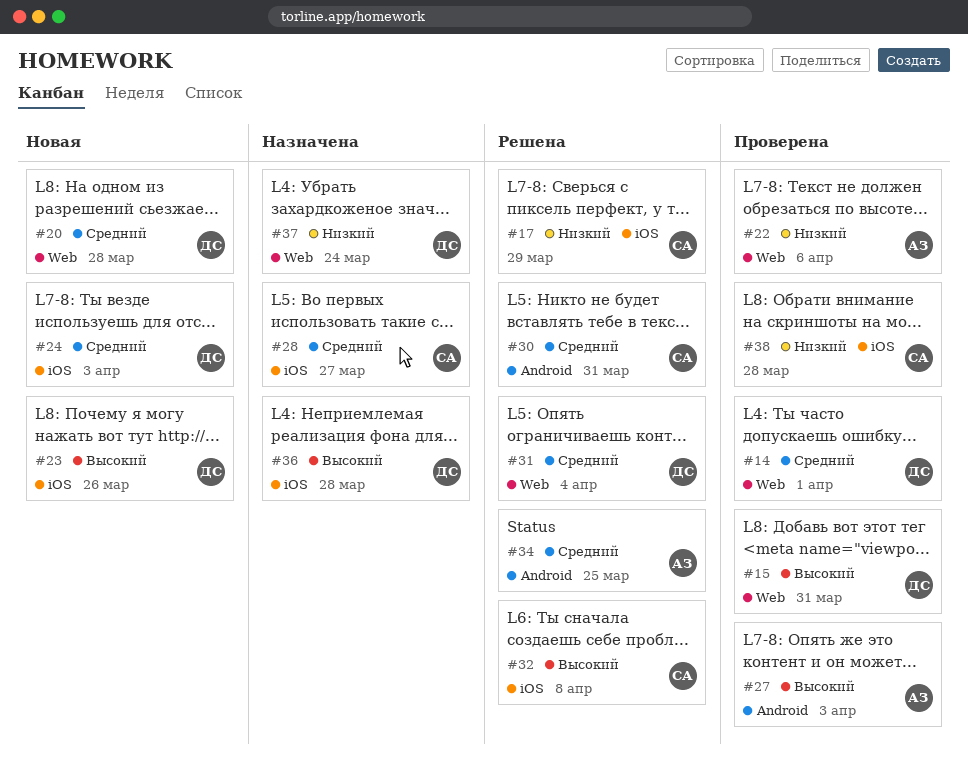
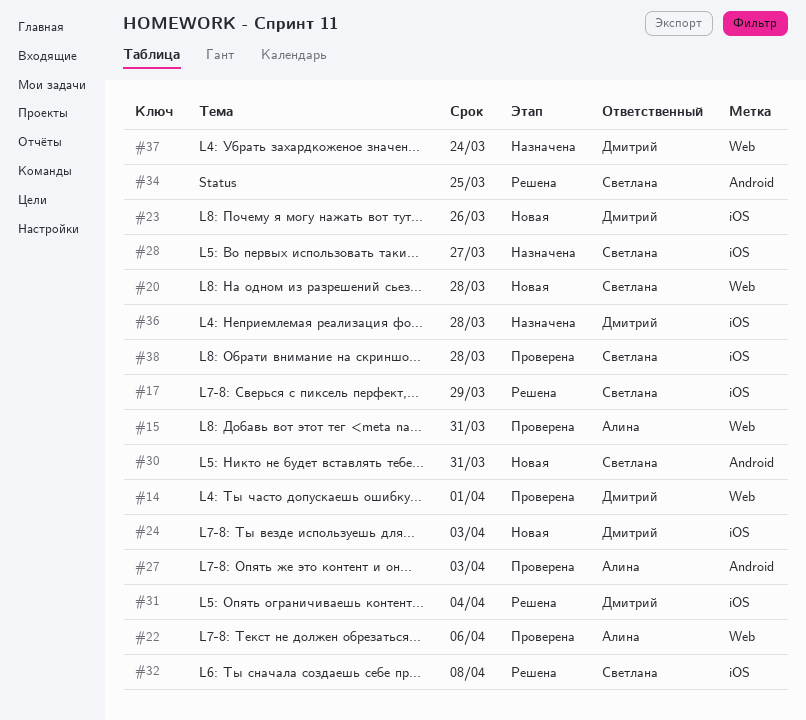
#15, owner: Дмитрий -> Алина
#20, owner: Дмитрий -> Светлана
#30, status: Решена -> Новая
#31, label: Web -> iOS
#34, owner: Алина -> Светлана

